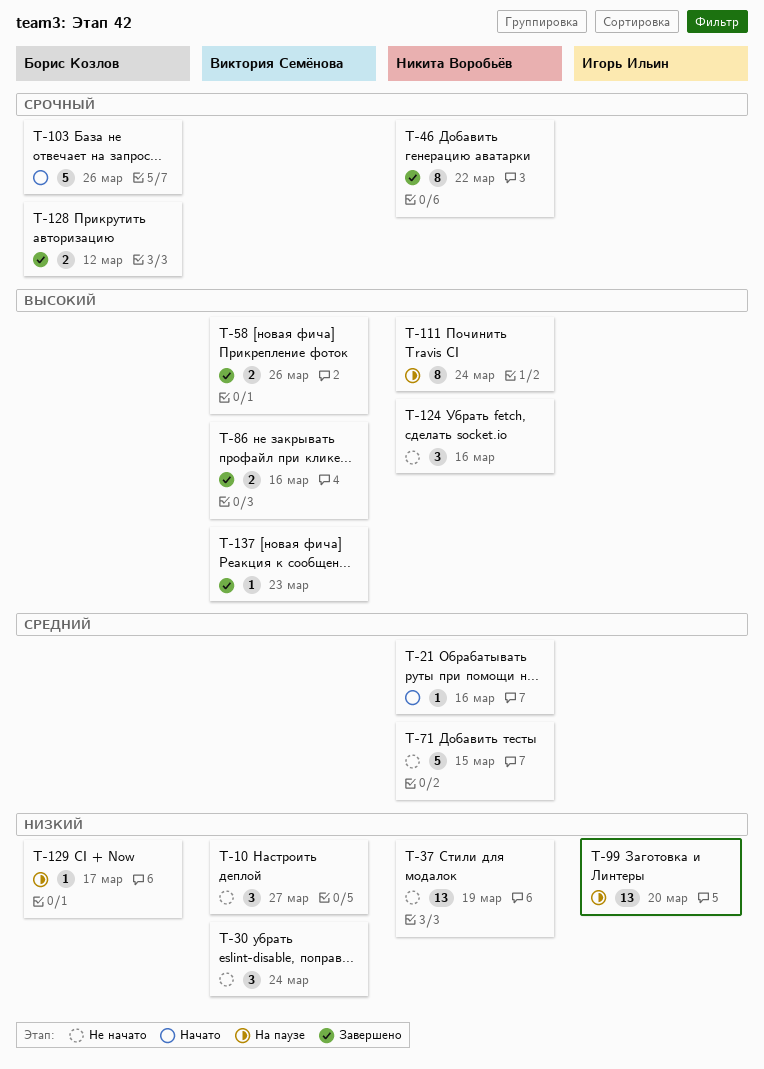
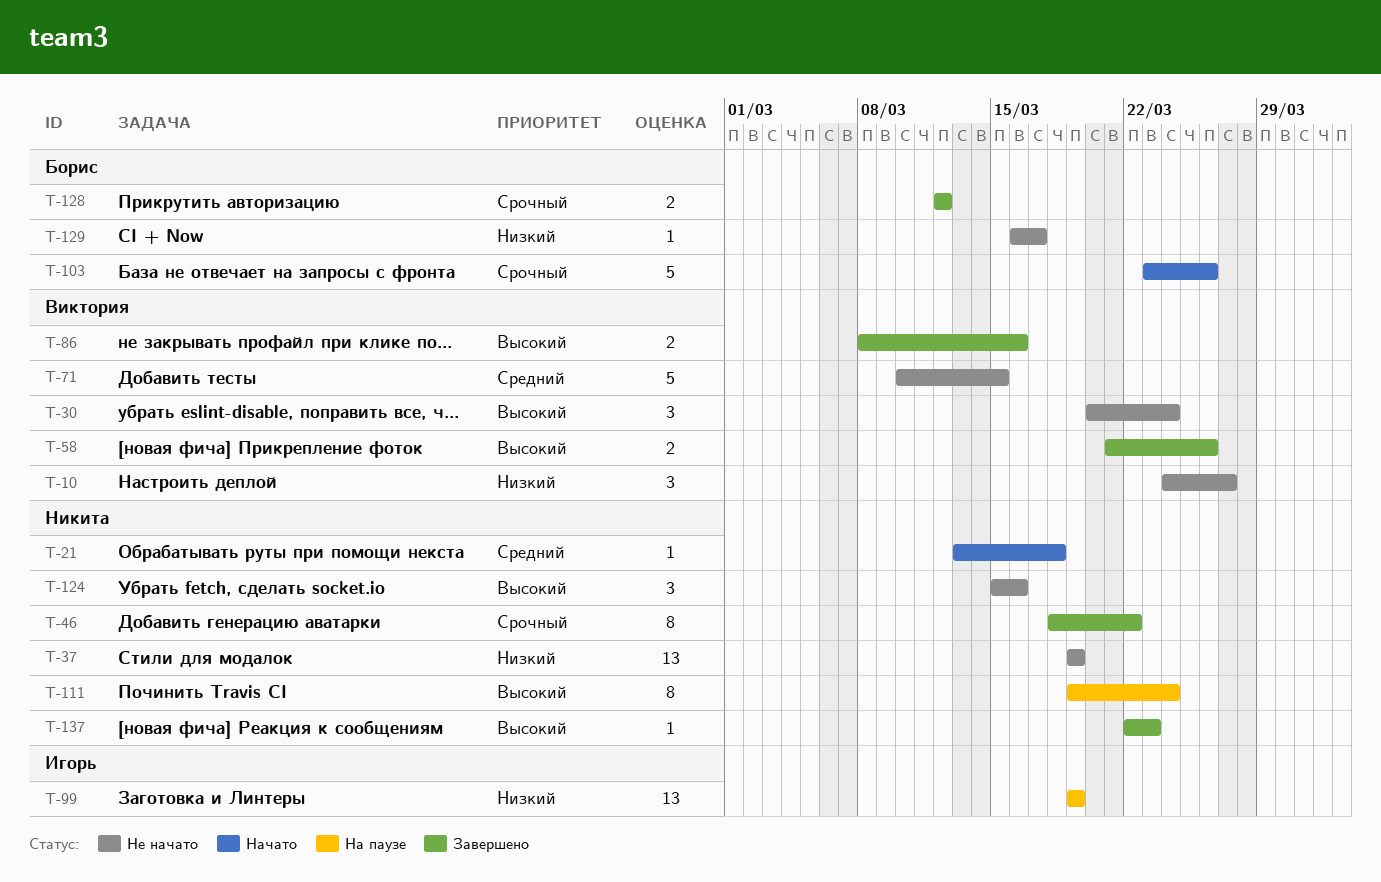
T-21, due: Mar 16 -> Mar 18
T-30, priority: Низкий -> Высокий
T-71, owner: Никита Воробьёв -> Виктория Семёнова
T-99, due: Mar 20 -> Mar 19
T-129, status: На паузе -> Не начато
T-137, owner: Виктория Семёнова -> Никита Воробьёв

